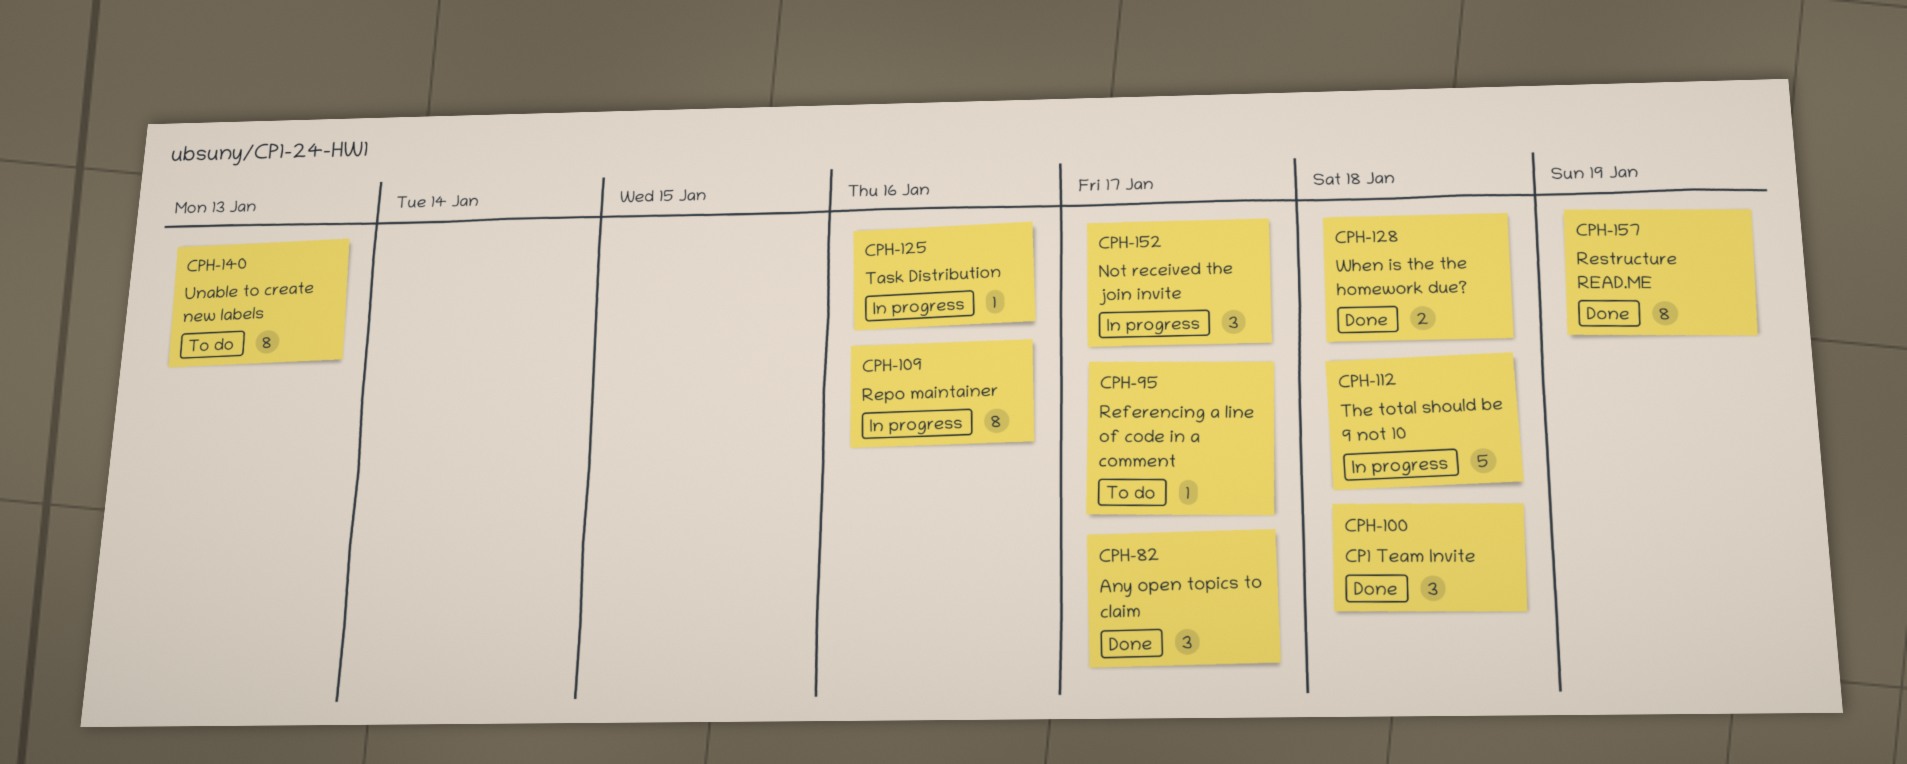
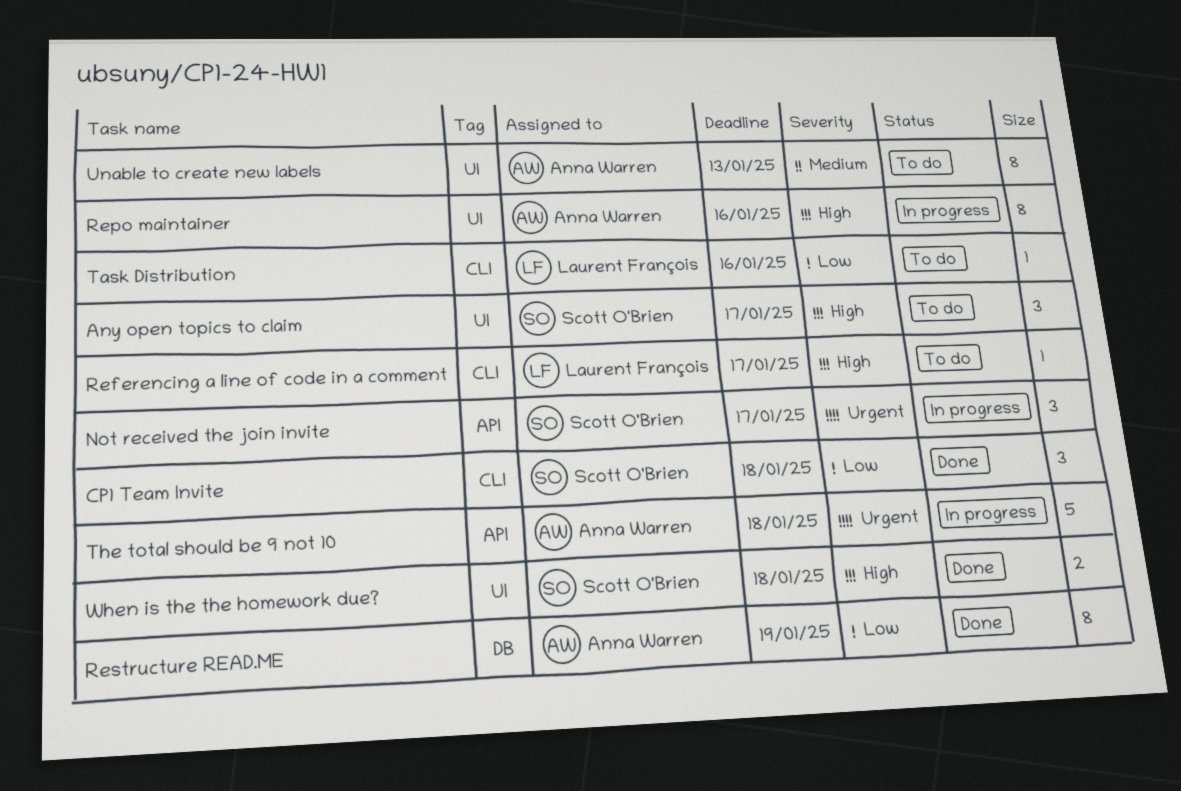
Any open topics to claim, status: Done -> To do
Task Distribution, status: In progress -> To do

